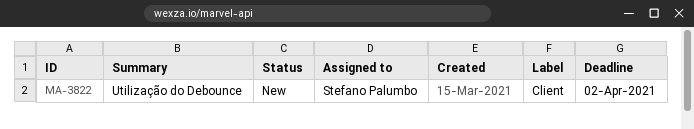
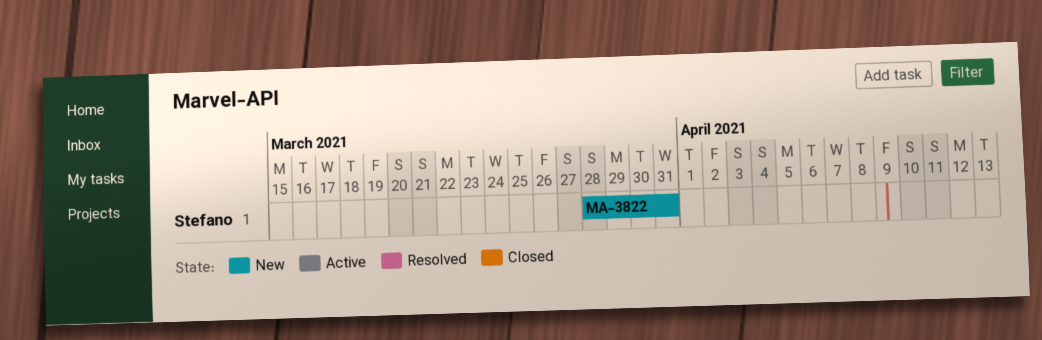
MA-3822, due: Apr 2 -> Mar 31

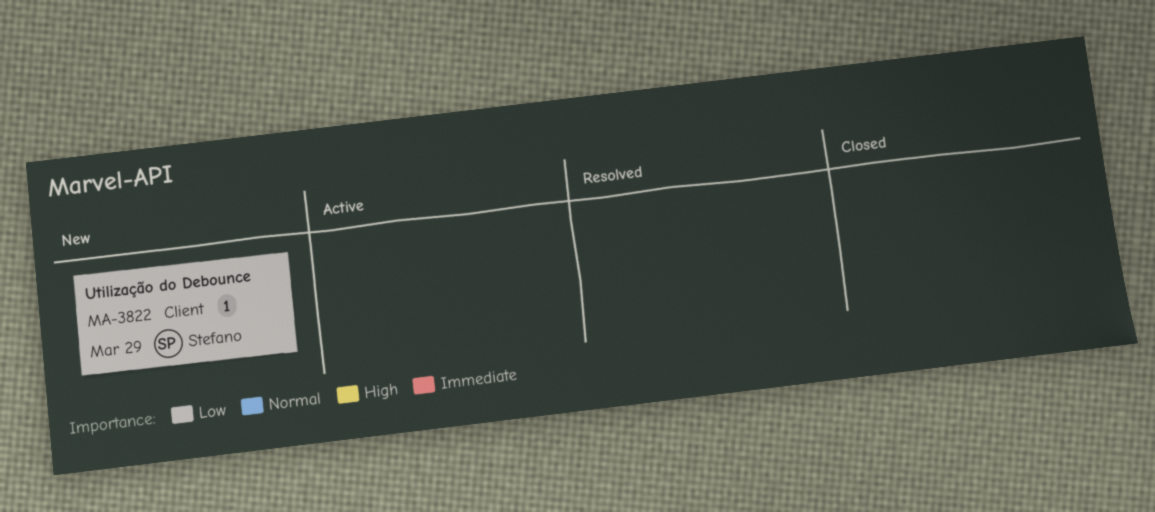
MA-3822, due: Mar 31 -> Mar 29

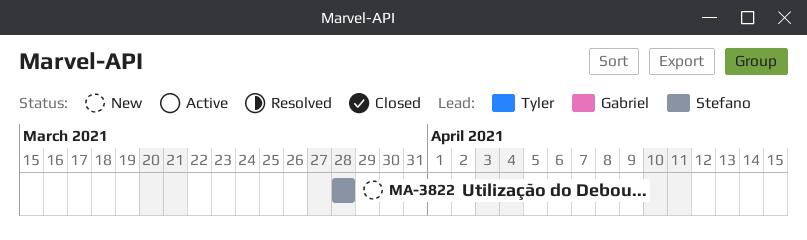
MA-3822, due: Mar 29 -> Mar 28

